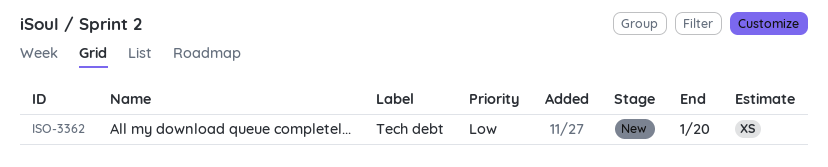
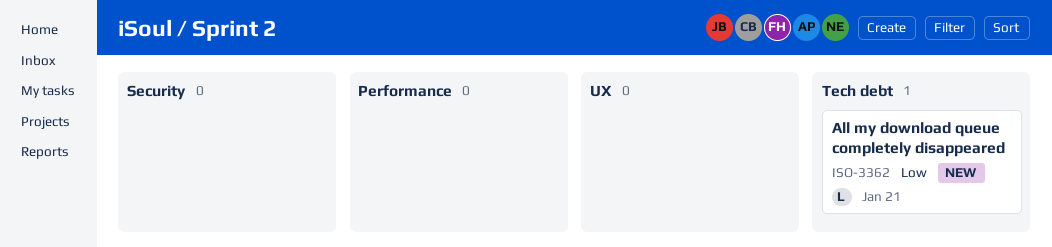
ISO-3362, estimate: XS -> L
ISO-3362, due: Jan 20 -> Jan 21

